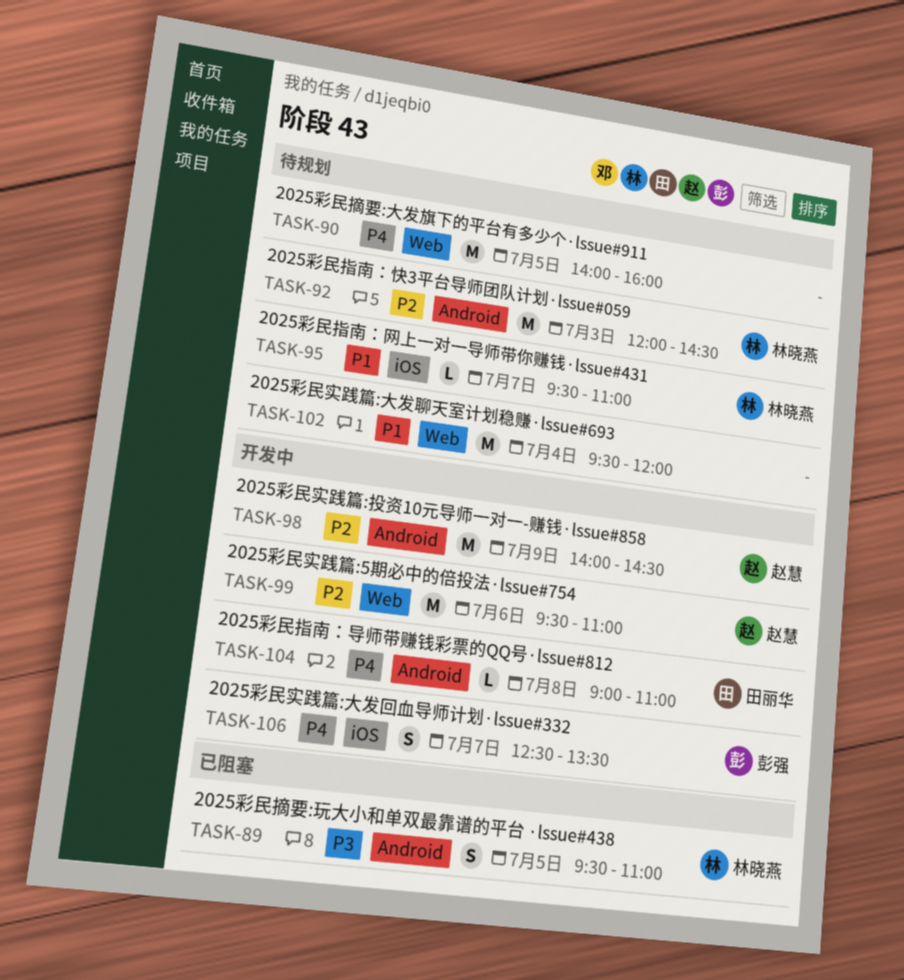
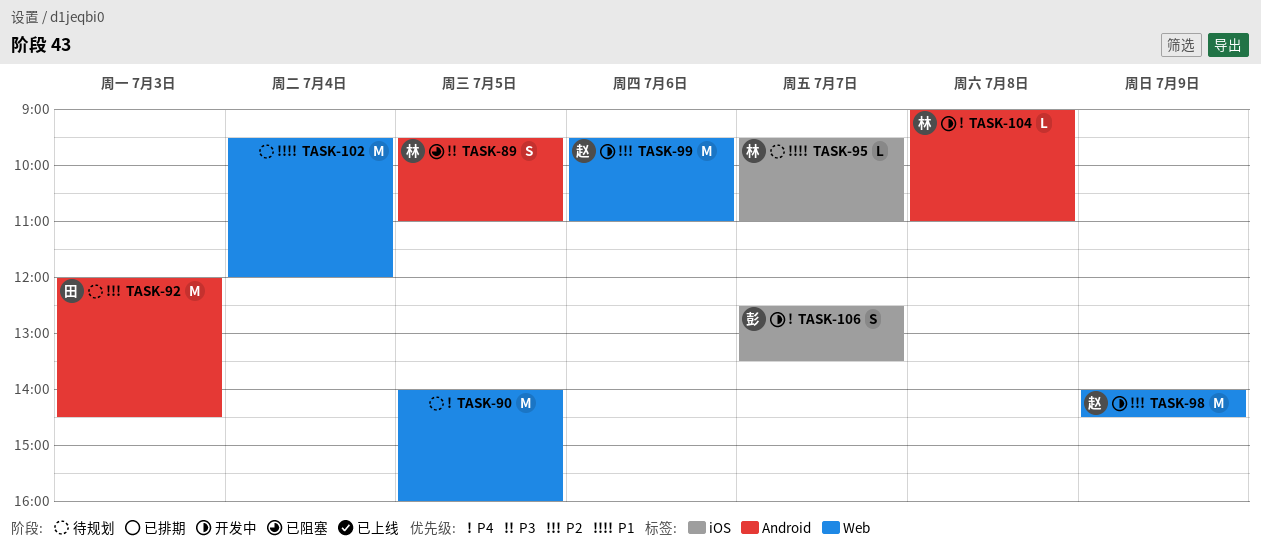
TASK-92, owner: 林晓燕 -> 田丽华
TASK-98, label: Android -> Web
TASK-104, owner: 田丽华 -> 林晓燕

